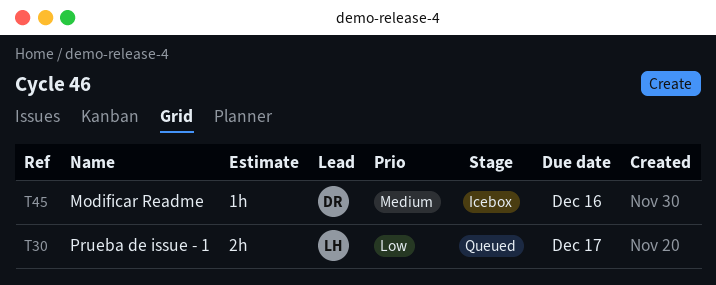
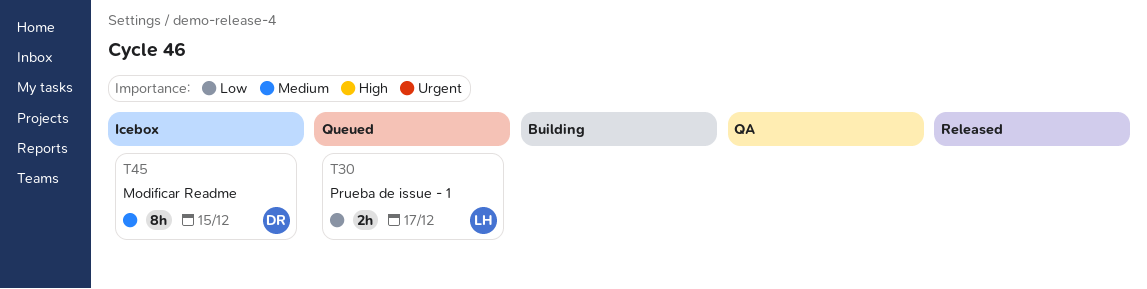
T45, estimate: 1h -> 8h
T45, due: Dec 16 -> Dec 15

